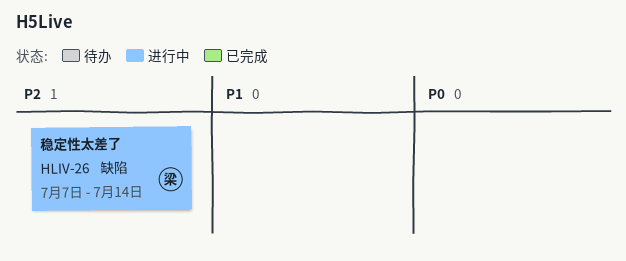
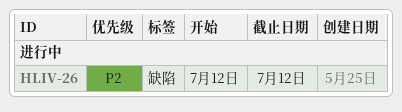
HLIV-26, start: Jul 7 -> Jul 12
HLIV-26, due: Jul 14 -> Jul 12

